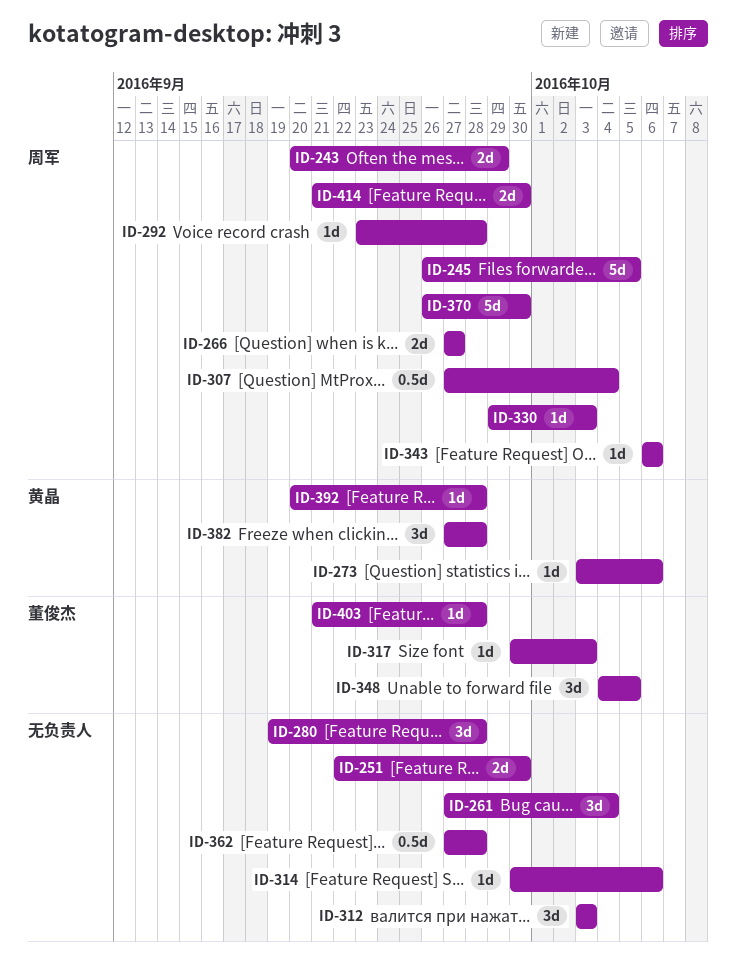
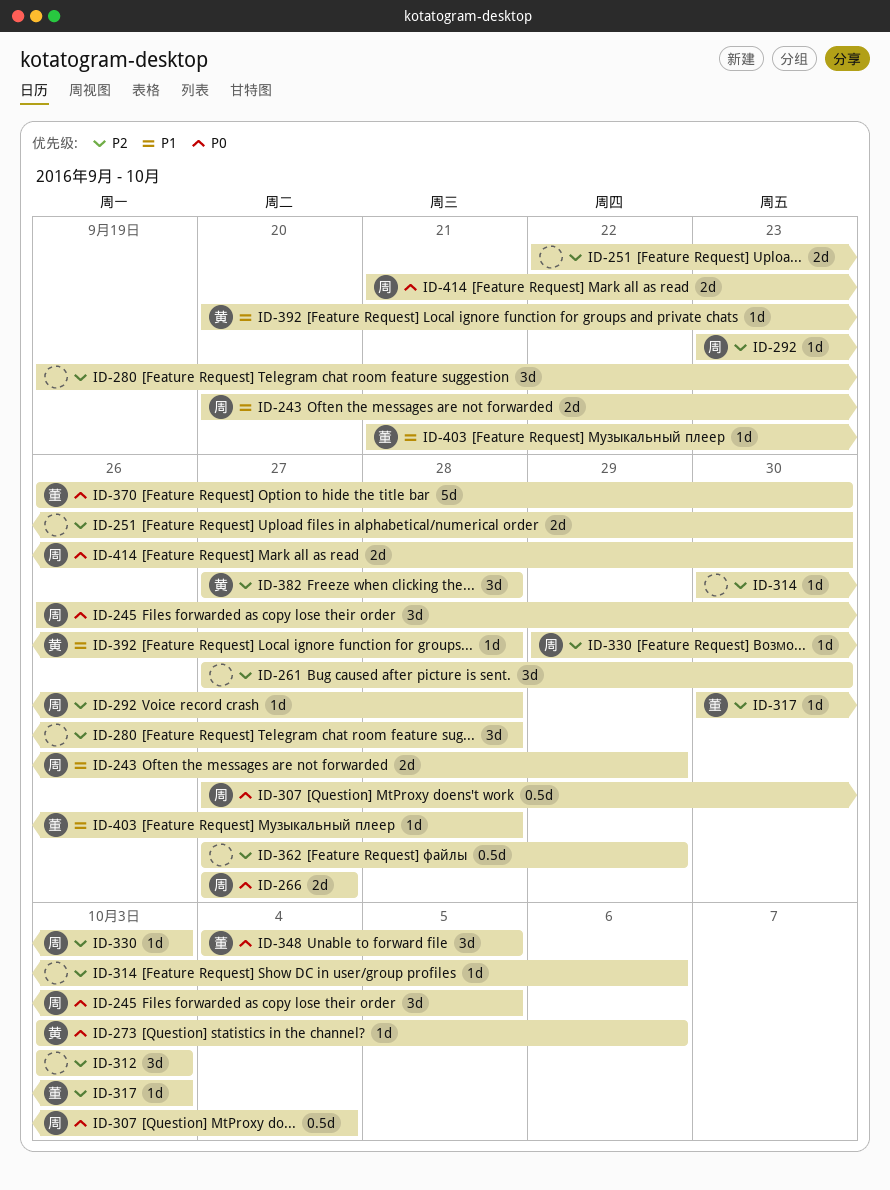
ID-245, estimate: 5d -> 3d
ID-261, due: Oct 4 -> Sep 30
ID-343: present -> none
ID-362, due: Sep 28 -> Sep 29
ID-370, owner: 周军 -> 董俊杰

